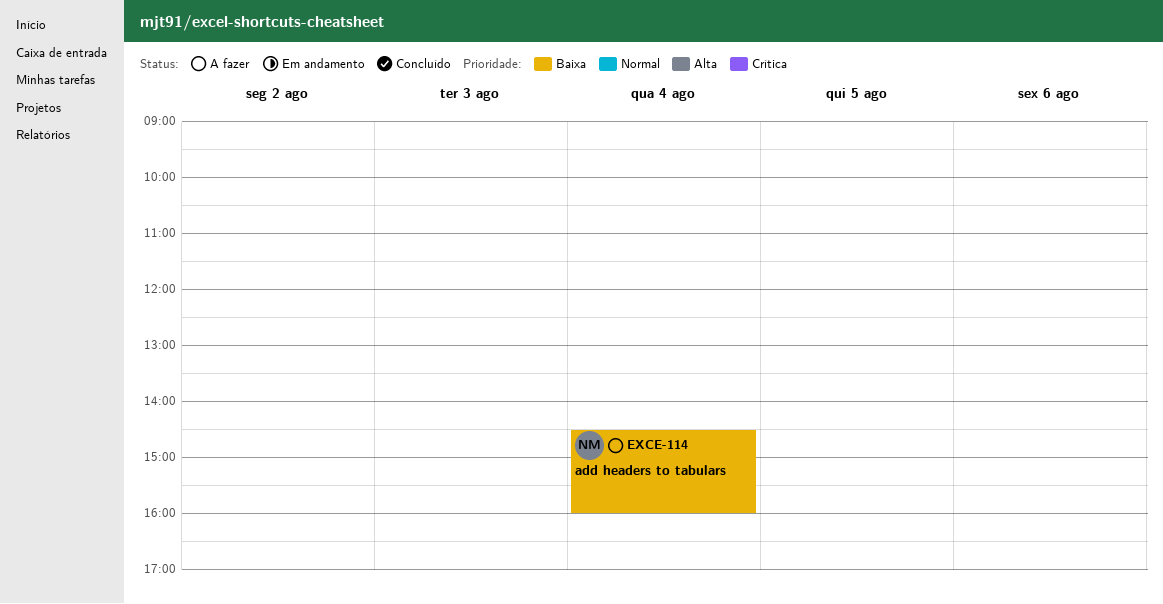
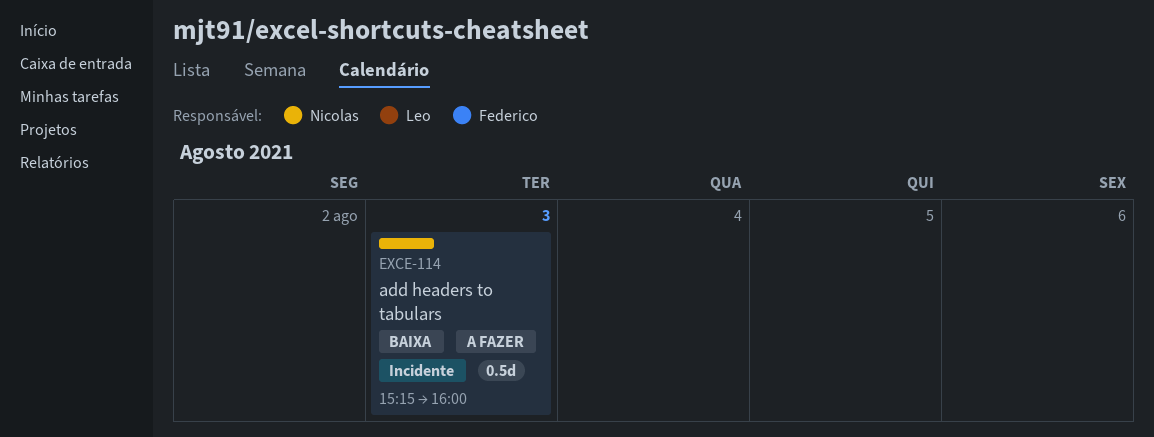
EXCE-114, day: Aug 4 -> Aug 3
EXCE-114, begins: 14:30 -> 15:15

